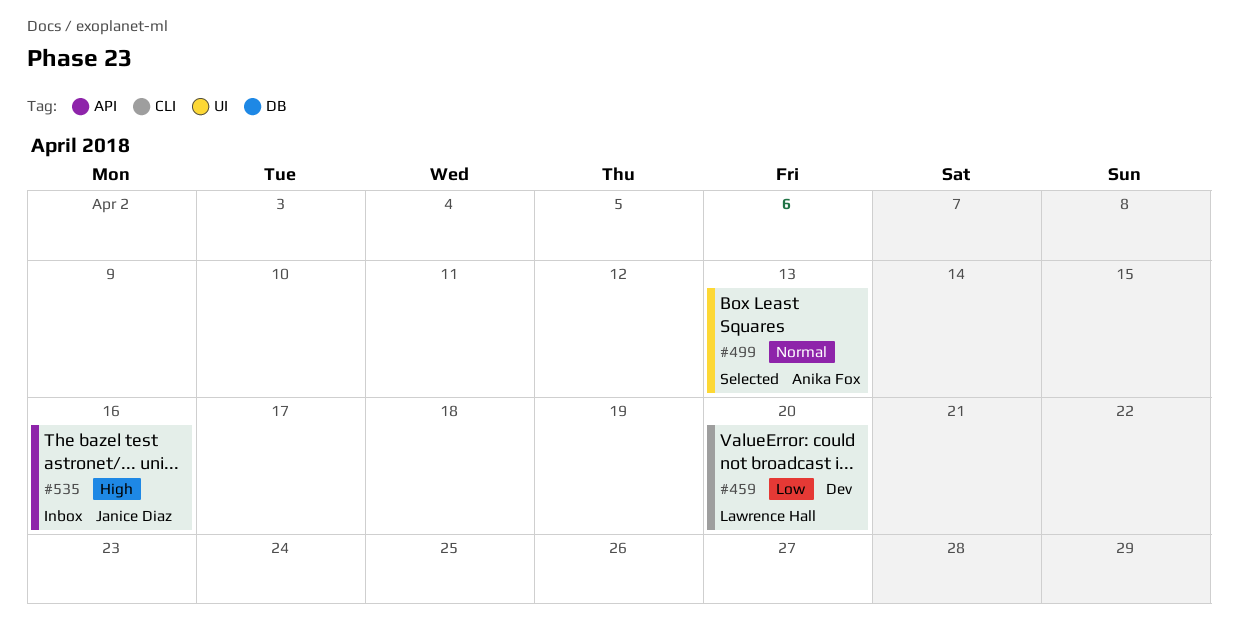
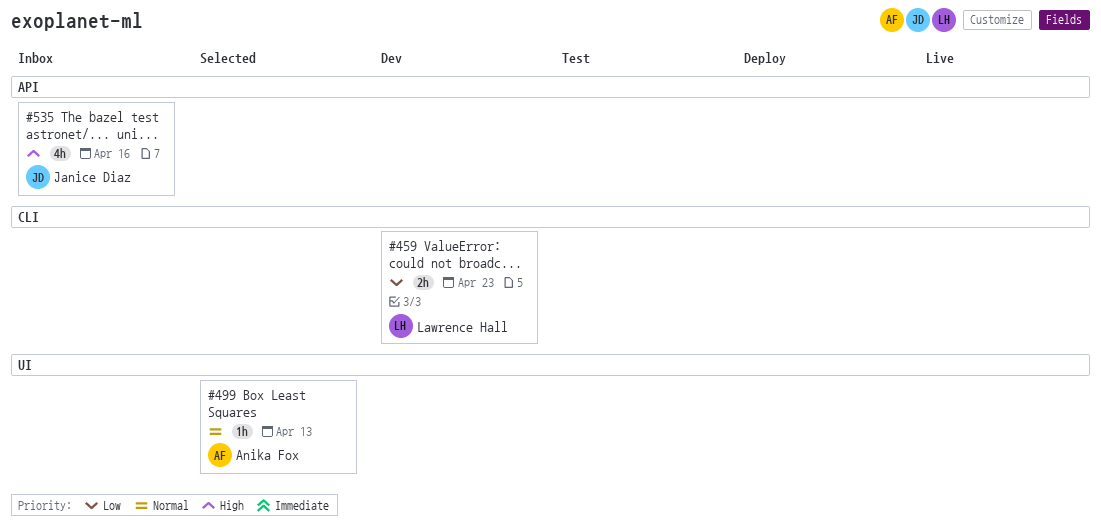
#459, due: Apr 20 -> Apr 23

